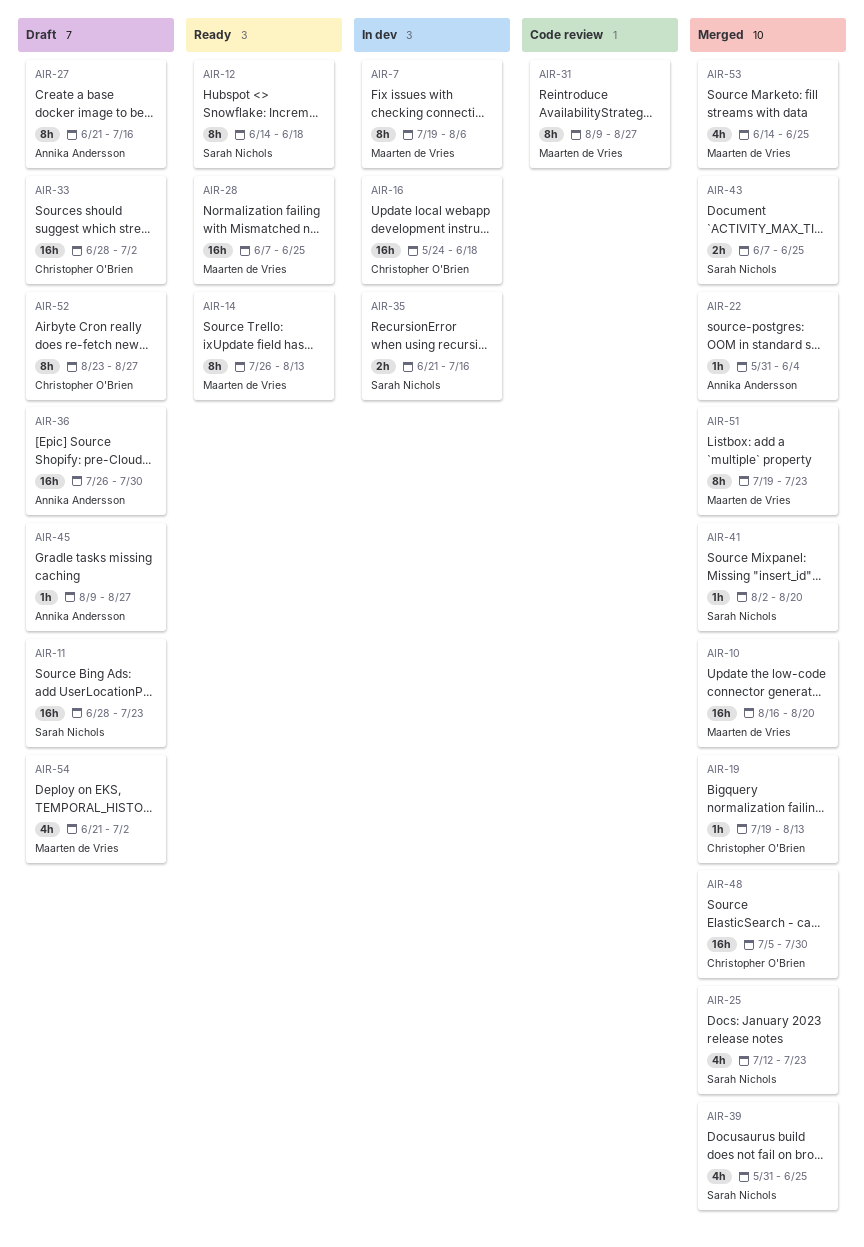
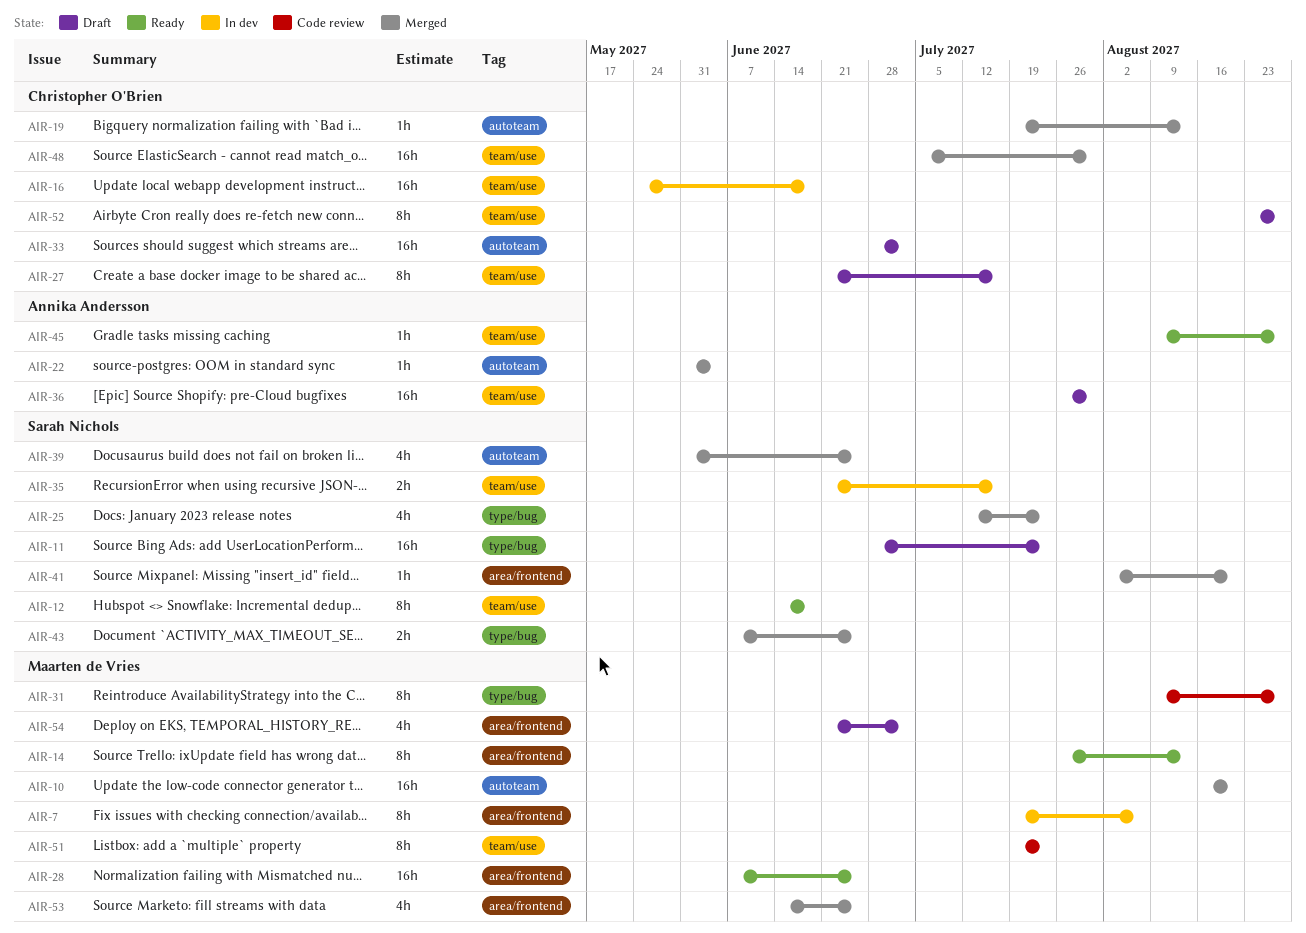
AIR-27, owner: Annika Andersson -> Christopher O'Brien
AIR-45, status: Draft -> Ready
AIR-51, status: Merged -> Code review

